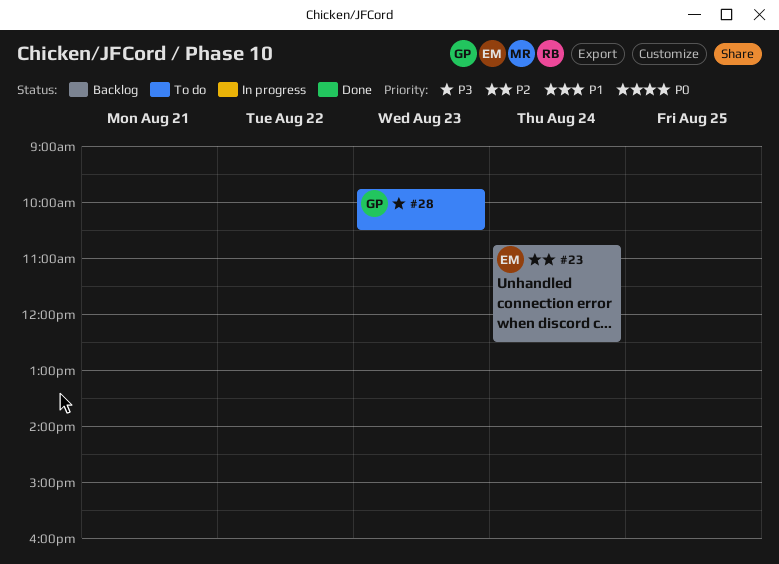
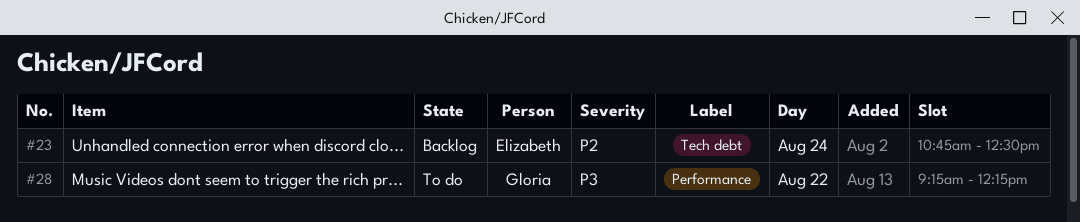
#28, day: Aug 23 -> Aug 22
#28, begins: 09:45 -> 09:15
#28, ends: 10:30 -> 12:15

